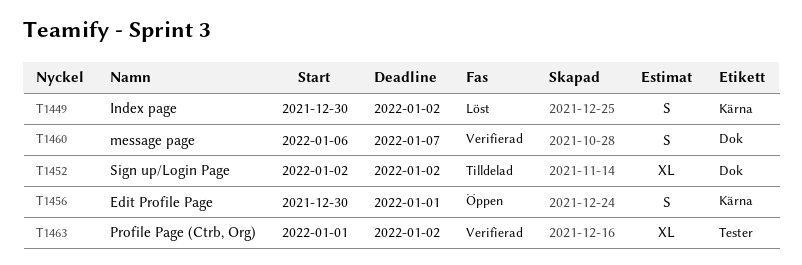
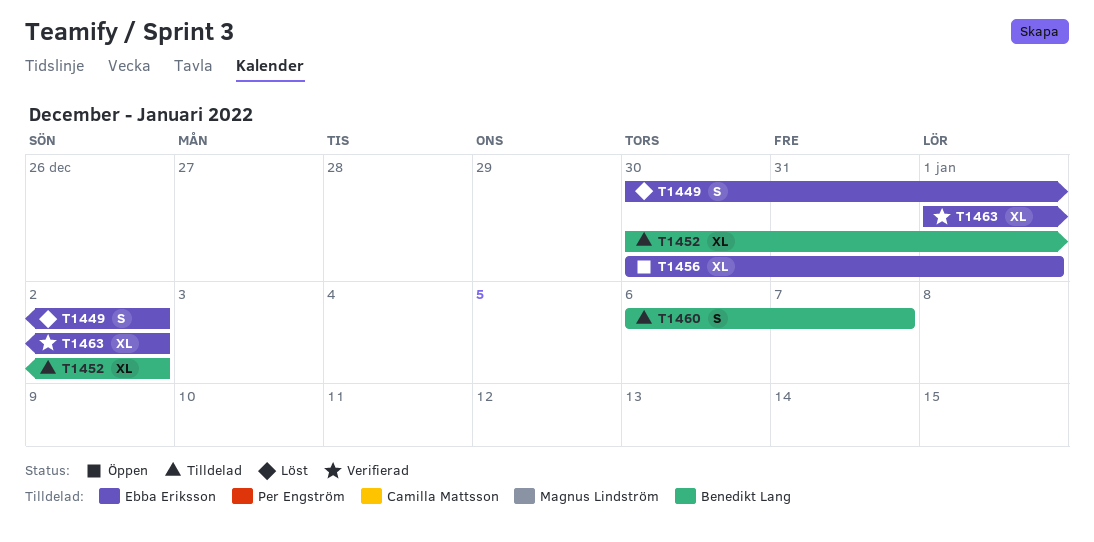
T1452, start: Jan 2 -> Dec 30
T1456, estimate: S -> XL
T1460, status: Verifierad -> Tilldelad

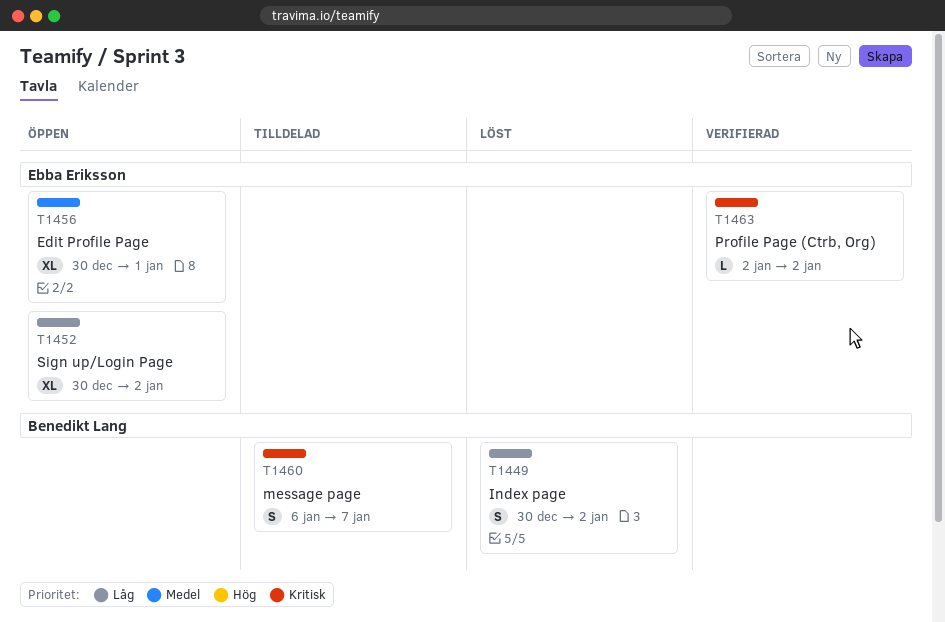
T1449, owner: Ebba Eriksson -> Benedikt Lang
T1452, status: Tilldelad -> Öppen
T1452, owner: Benedikt Lang -> Ebba Eriksson
T1463, estimate: XL -> L
T1463, start: Jan 1 -> Jan 2

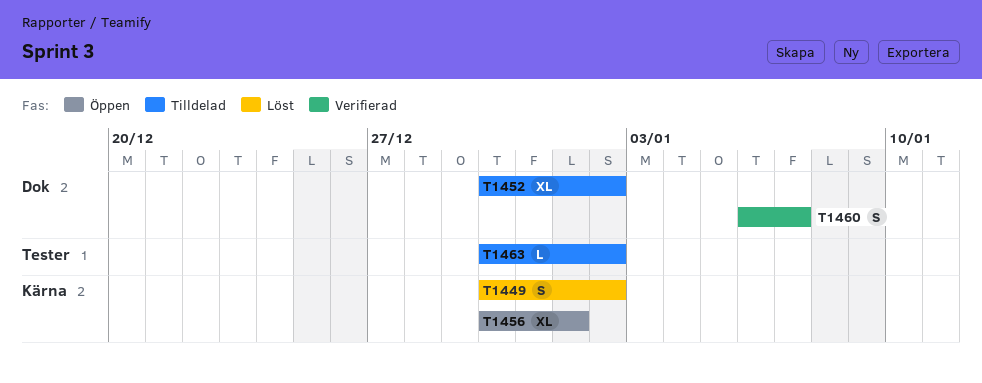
T1452, status: Öppen -> Tilldelad
T1460, status: Tilldelad -> Verifierad
T1463, status: Verifierad -> Tilldelad
T1463, start: Jan 2 -> Dec 30

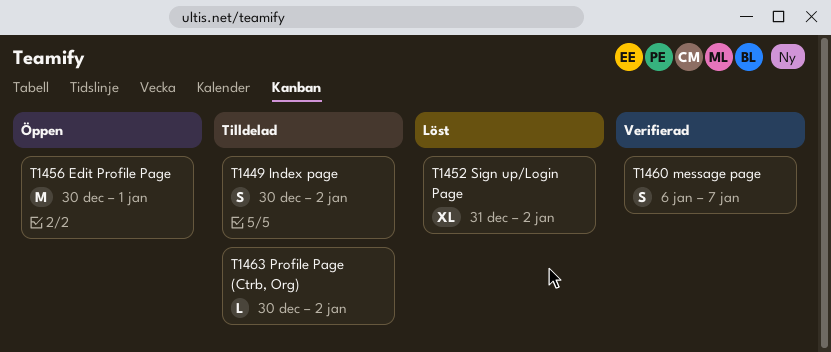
T1449, status: Löst -> Tilldelad
T1452, status: Tilldelad -> Löst
T1452, start: Dec 30 -> Dec 31
T1456, estimate: XL -> M

